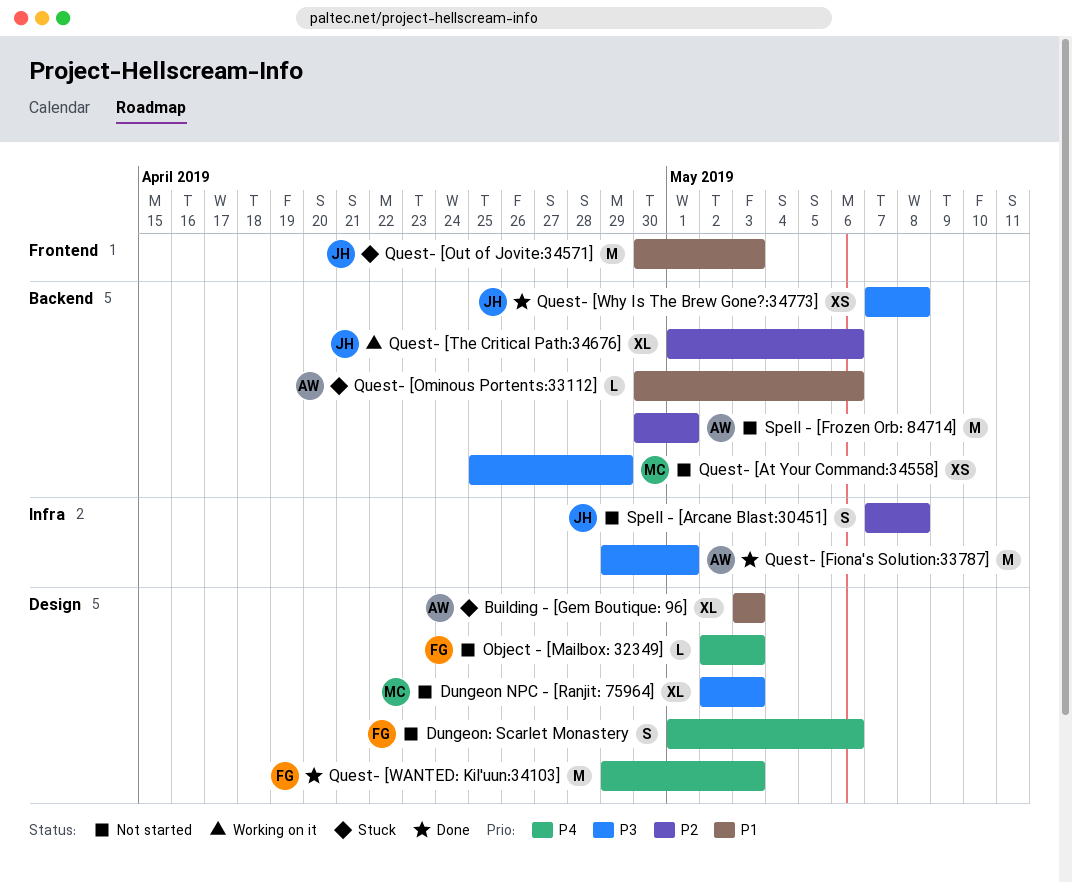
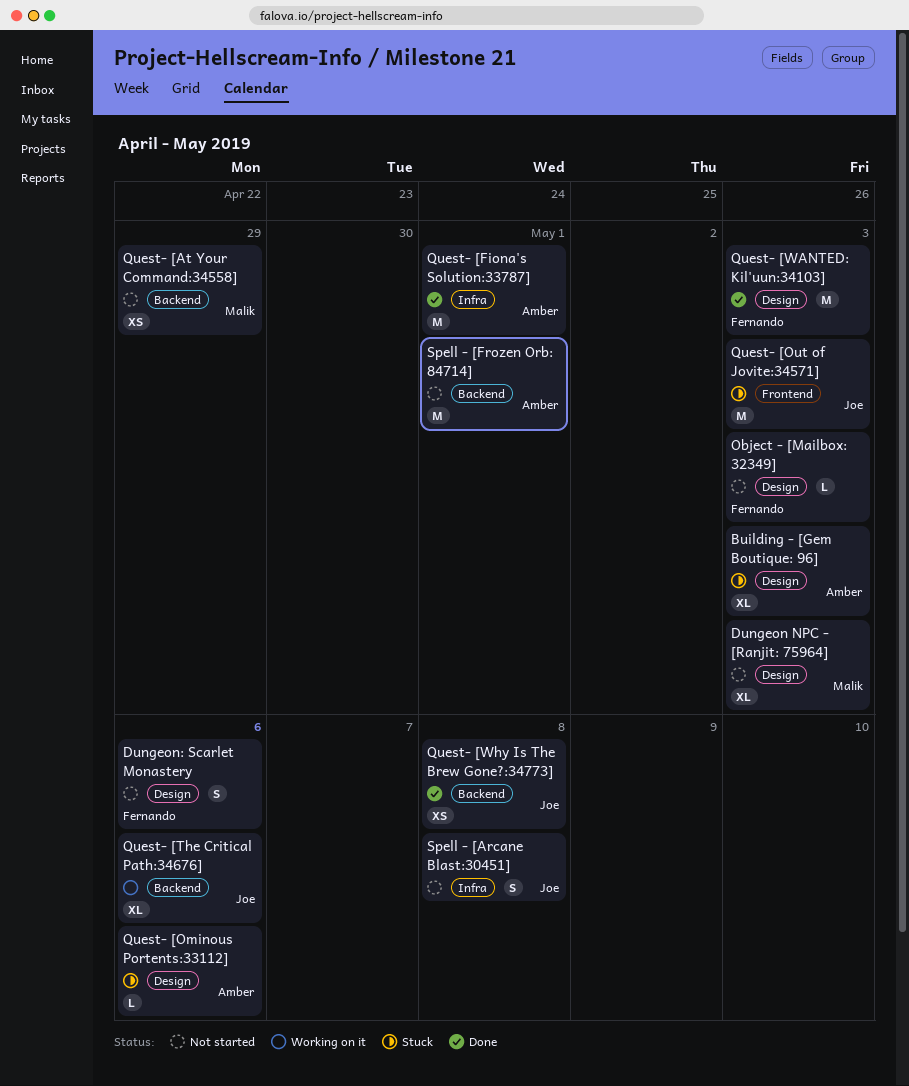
Quest- [Ominous Portents:33112], label: Backend -> Design

